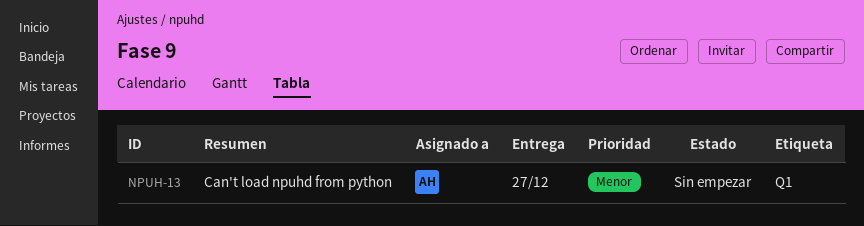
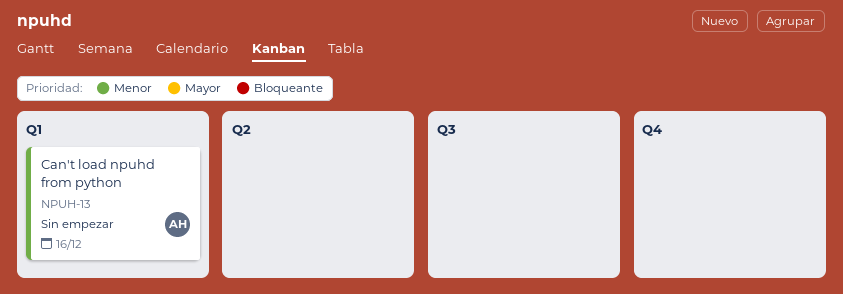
NPUH-13, due: Dec 27 -> Dec 16

